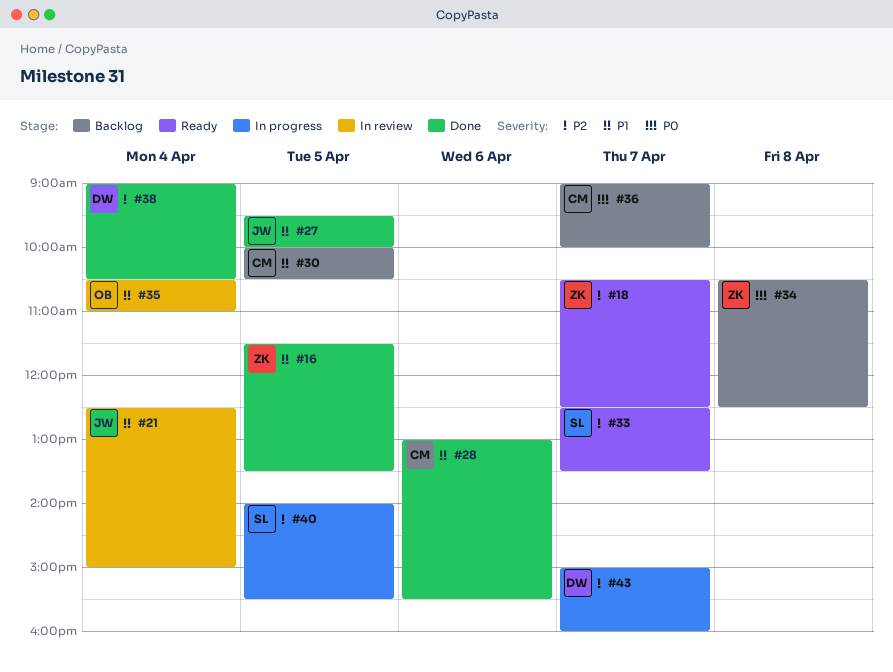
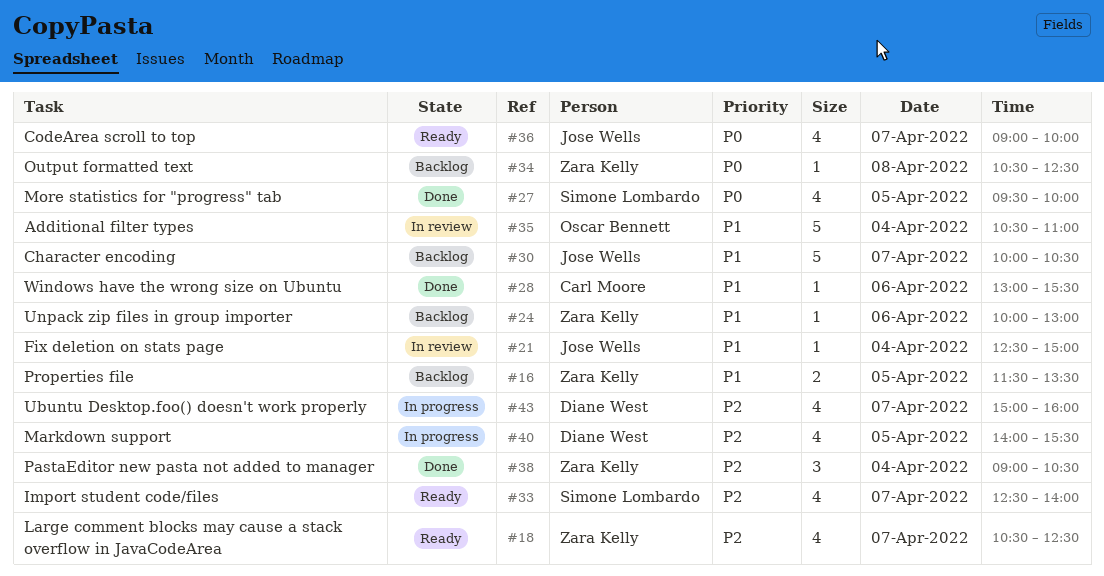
#16, status: Done -> Backlog
#24: none -> present
#27, owner: Jose Wells -> Simone Lombardo
#27, priority: P1 -> P0
#30, owner: Carl Moore -> Jose Wells
#30, day: Apr 5 -> Apr 7
#33, ends: 13:30 -> 14:00
#36, status: Backlog -> Ready
#36, owner: Carl Moore -> Jose Wells
#38, owner: Diane West -> Zara Kelly
#40, owner: Simone Lombardo -> Diane West

